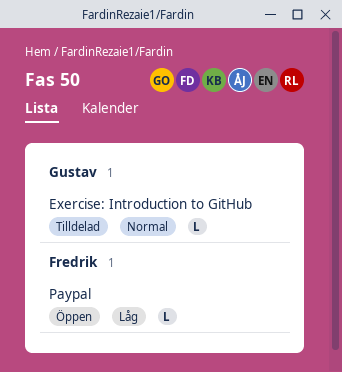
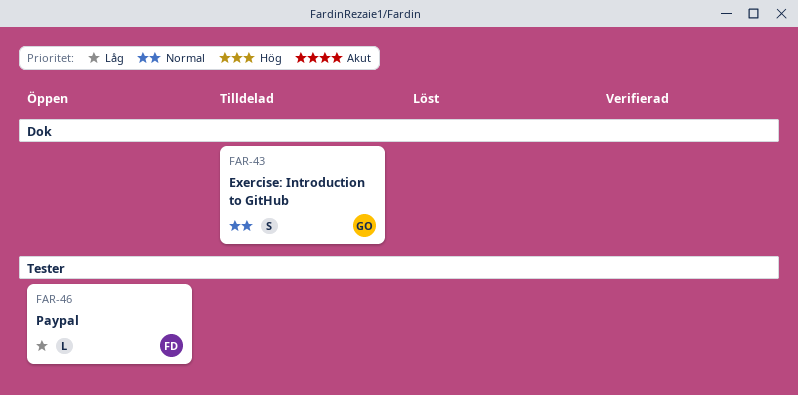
Exercise: Introduction to GitHub, estimate: L -> S

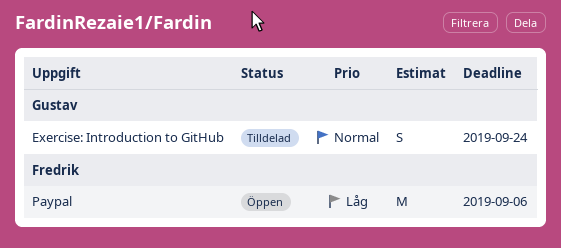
Paypal, estimate: L -> M

